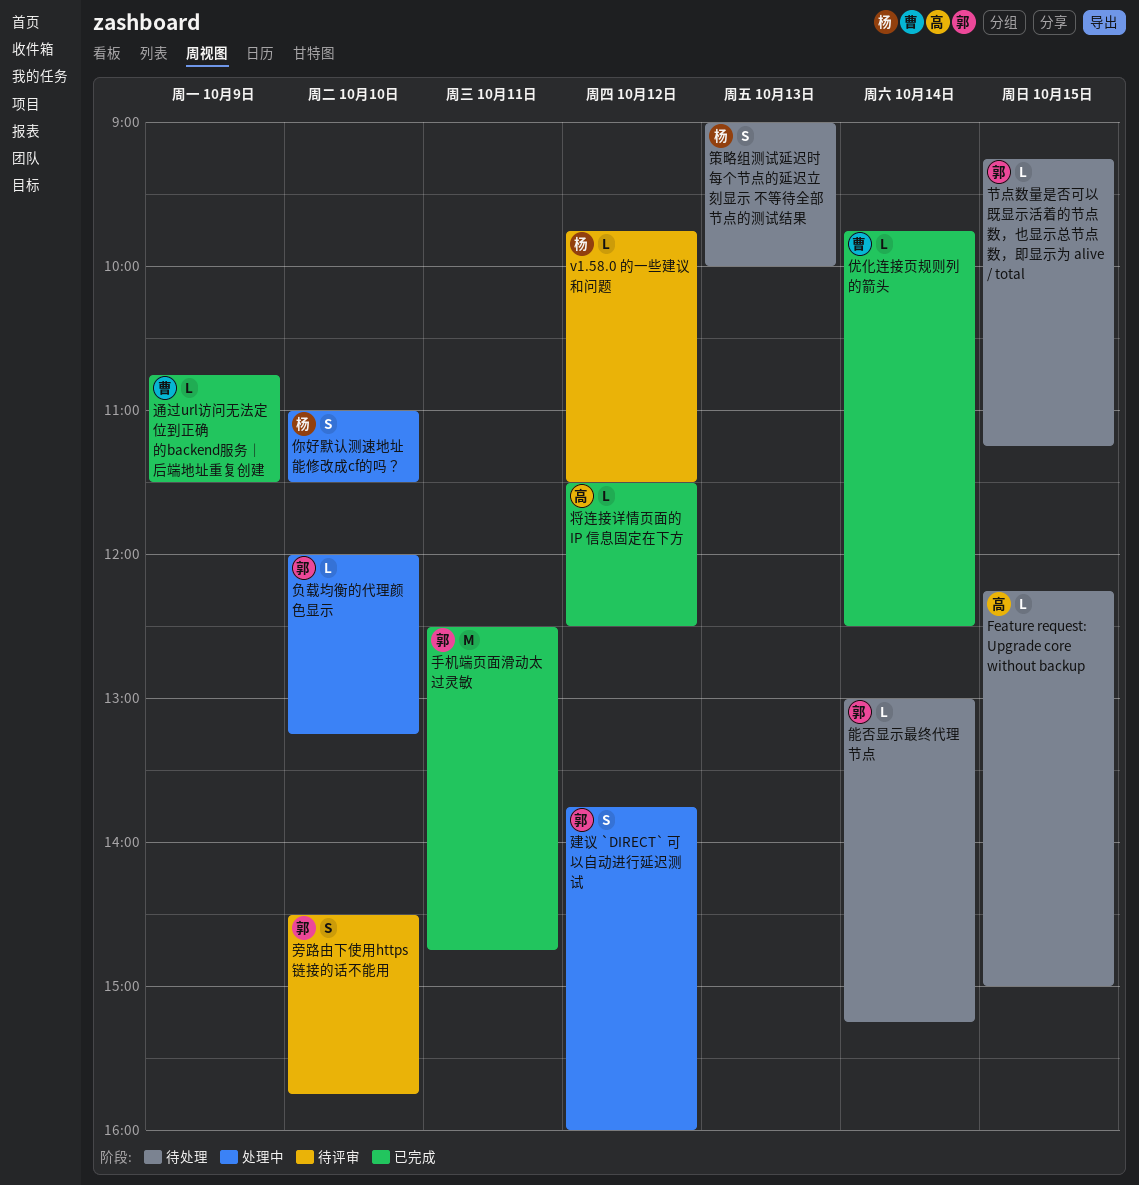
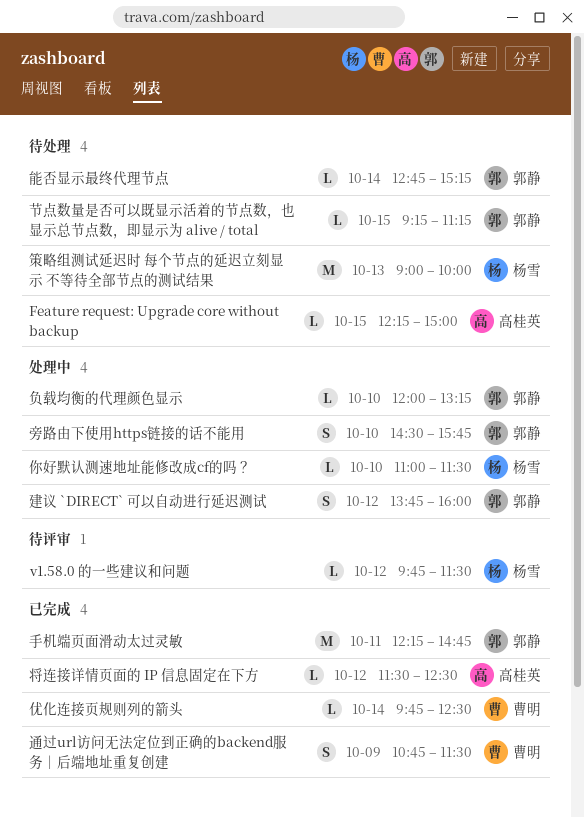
你好默认测速地址能修改成cf的吗？, estimate: S -> L
手机端页面滑动太过灵敏, begins: 12:30 -> 12:15
旁路由下使用https链接的话不能用, status: 待评审 -> 处理中
策略组测试延迟时 每个节点的延迟立刻显示 不等待全部节点的测试结果, estimate: S -> M
能否显示最终代理节点, begins: 13:00 -> 12:45
通过url访问无法定位到正确的backend服务｜后端地址重复创建, estimate: L -> S

